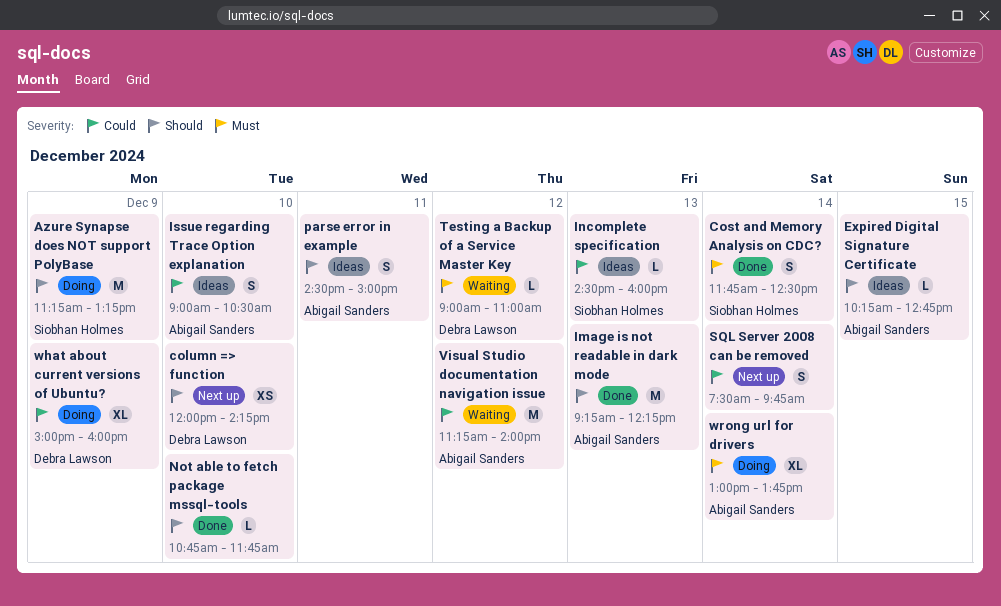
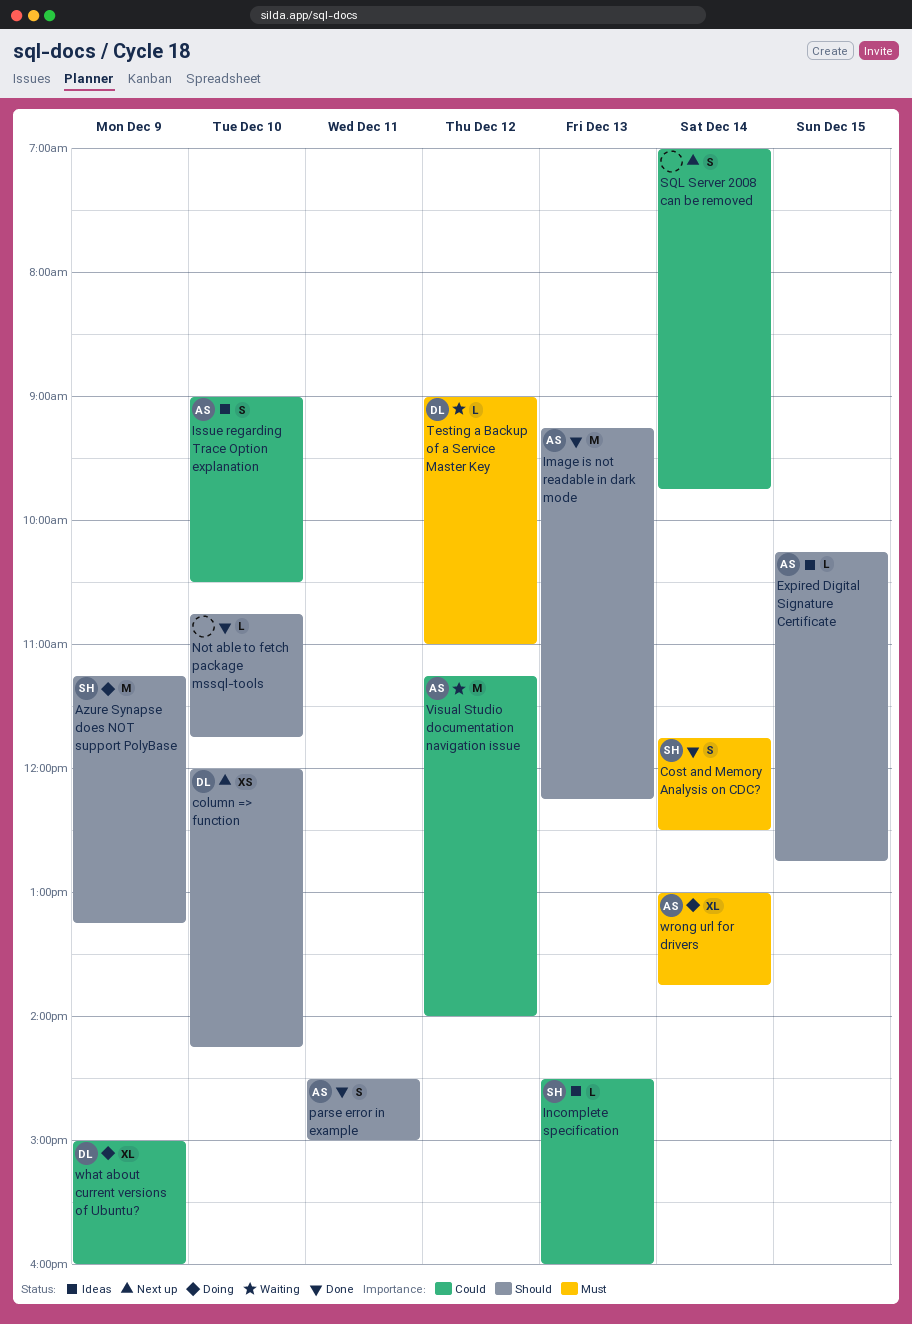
parse error in example, status: Ideas -> Done
SQL Server 2008 can be removed, begins: 07:30 -> 07:00

